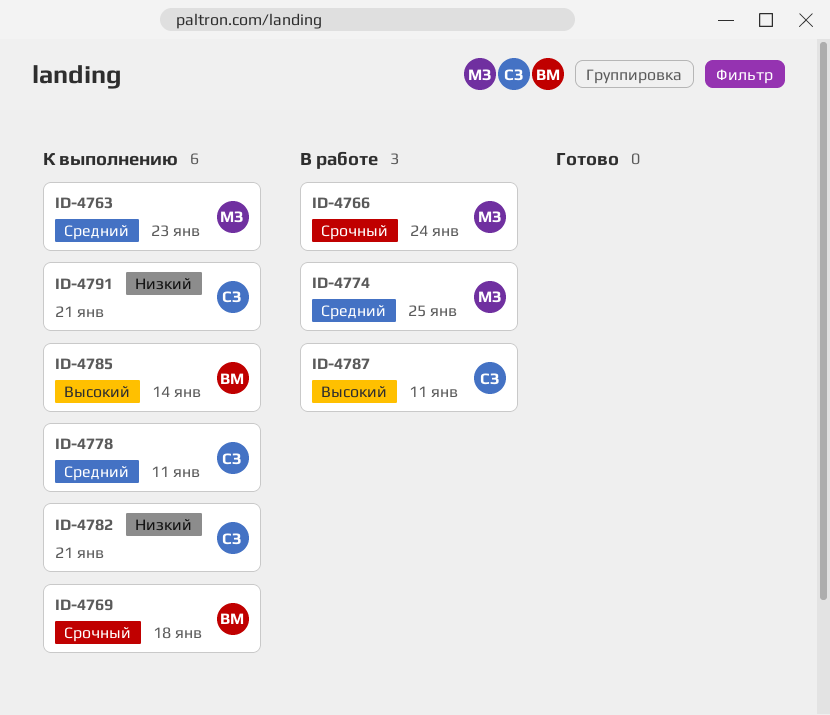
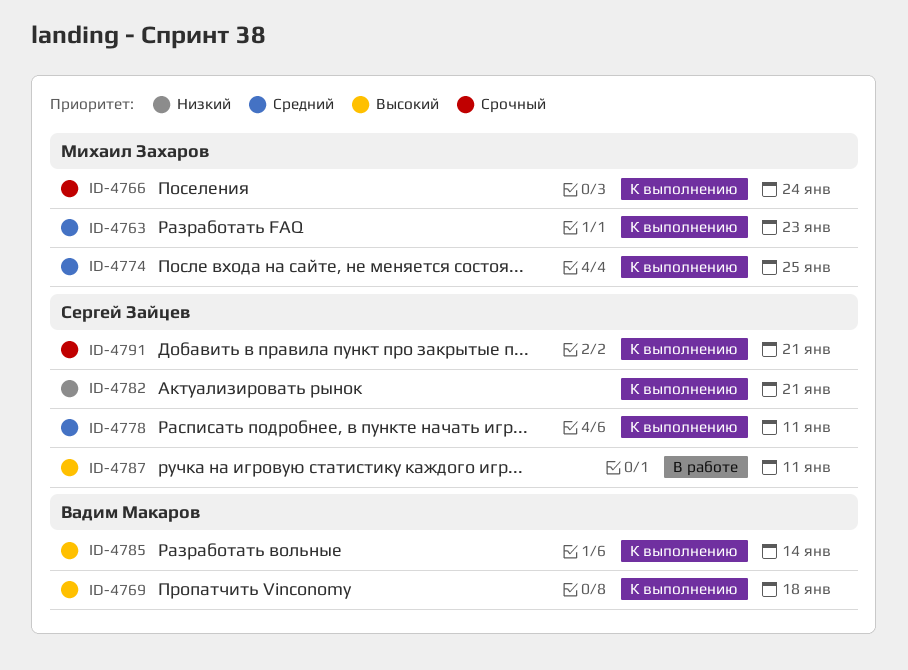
ID-4766, status: В работе -> К выполнению
ID-4769, priority: Срочный -> Высокий
ID-4774, status: В работе -> К выполнению
ID-4791, priority: Низкий -> Срочный

